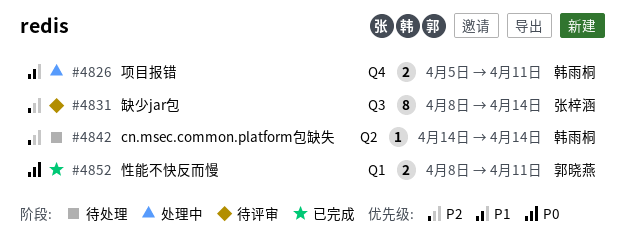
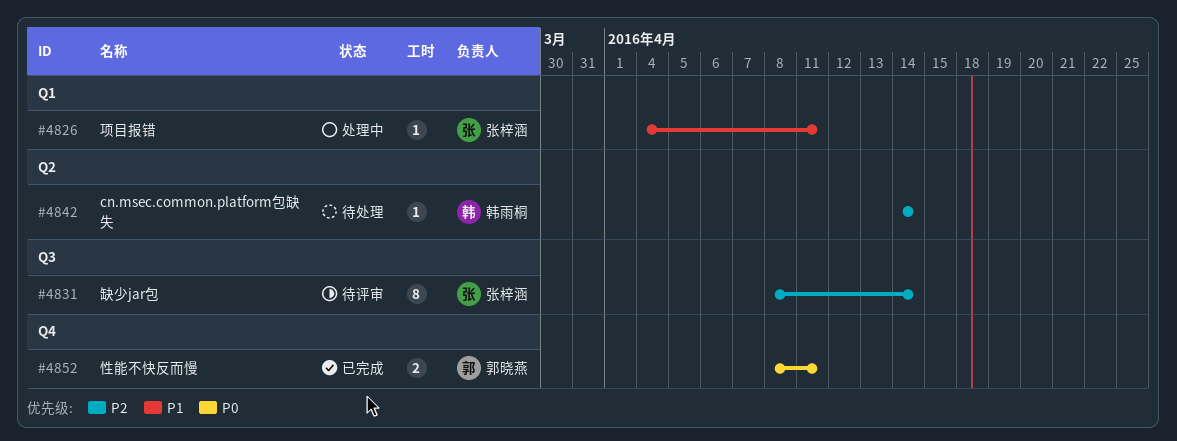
#4826, owner: 韩雨桐 -> 张梓涵
#4826, label: Q4 -> Q1
#4826, estimate: 2 -> 1
#4826, start: Apr 5 -> Apr 4
#4852, label: Q1 -> Q4

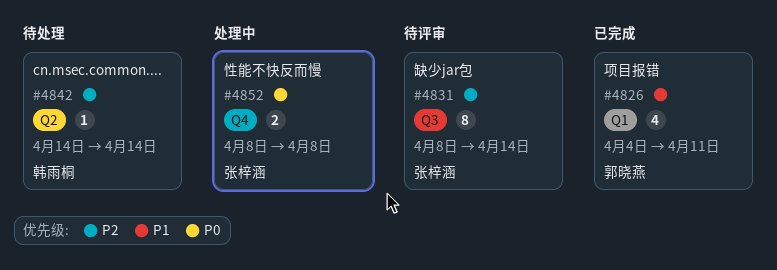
#4826, status: 处理中 -> 已完成
#4826, owner: 张梓涵 -> 郭晓燕
#4826, estimate: 1 -> 4
#4852, status: 已完成 -> 处理中
#4852, owner: 郭晓燕 -> 张梓涵
#4852, due: Apr 11 -> Apr 8

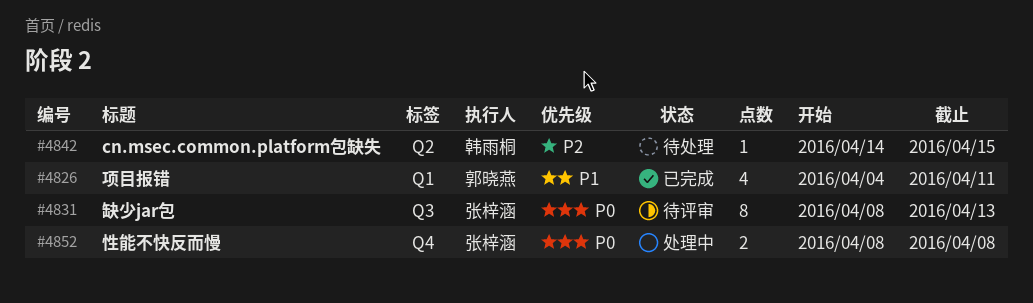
#4831, priority: P2 -> P0
#4831, due: Apr 14 -> Apr 13
#4842, due: Apr 14 -> Apr 15

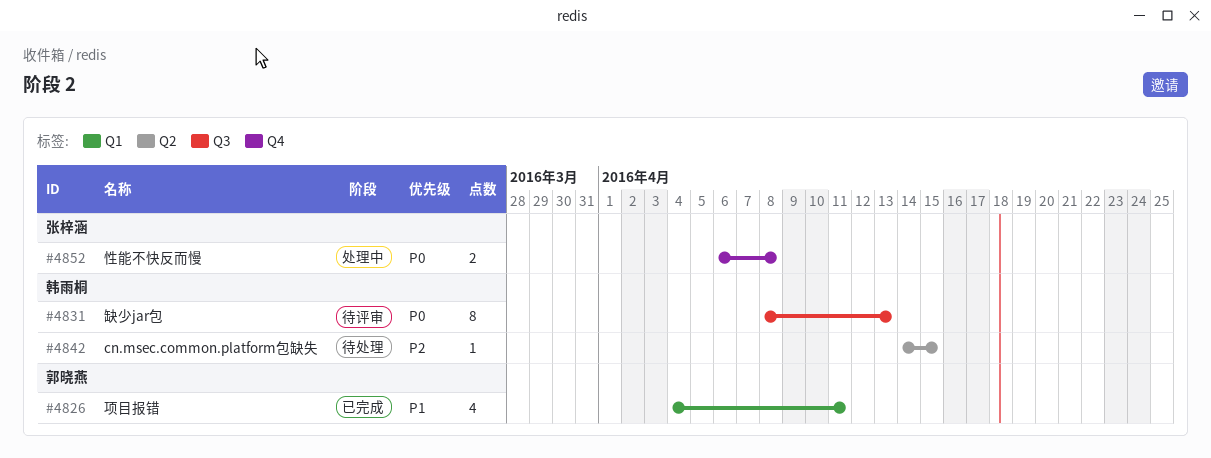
#4831, owner: 张梓涵 -> 韩雨桐
#4852, start: Apr 8 -> Apr 6

